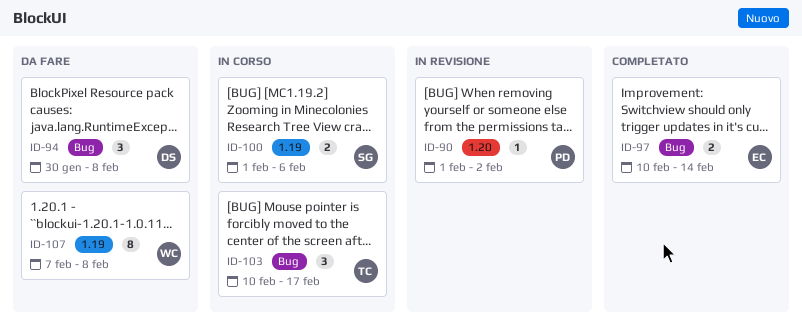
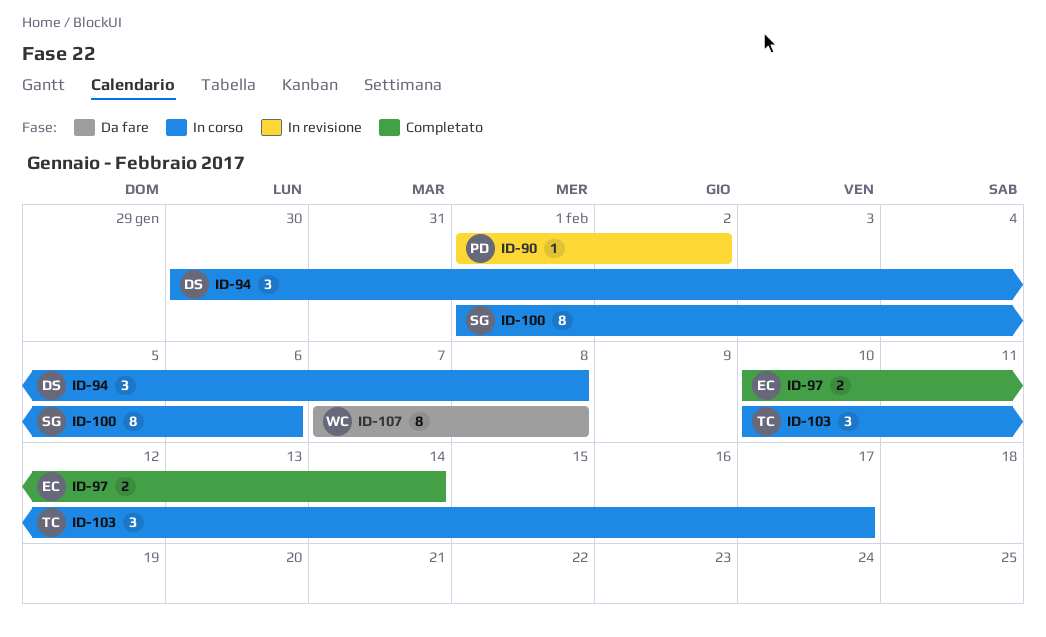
ID-94, status: Da fare -> In corso
ID-100, estimate: 2 -> 8

